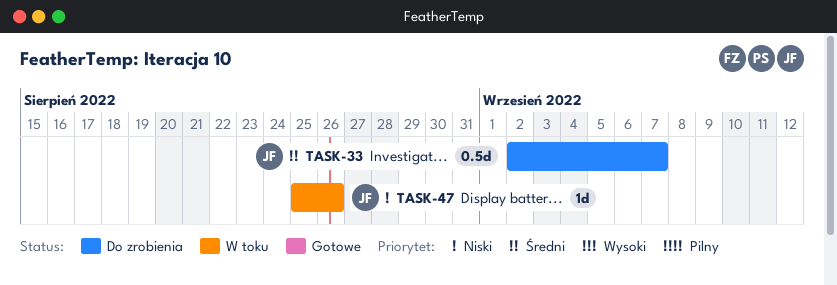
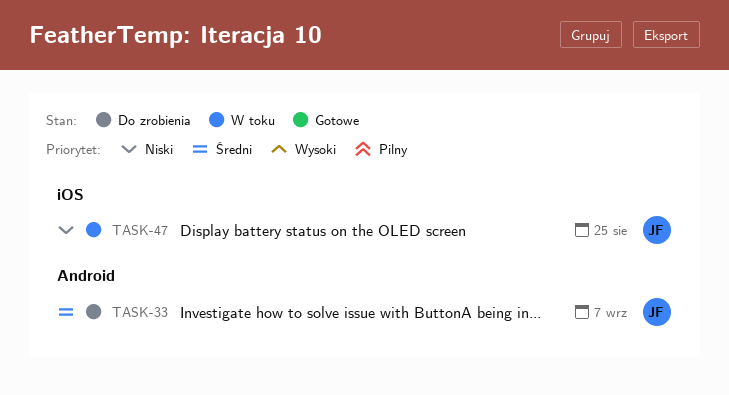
TASK-47, due: Aug 26 -> Aug 25

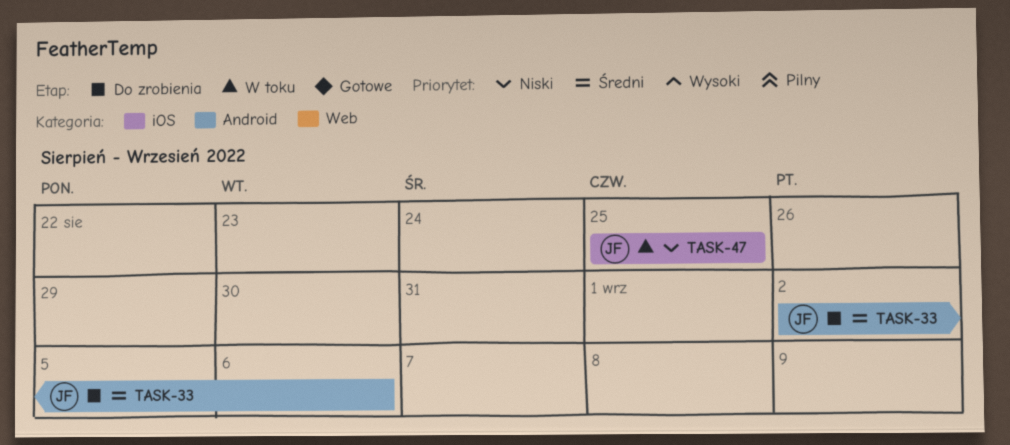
TASK-33, due: Sep 7 -> Sep 6

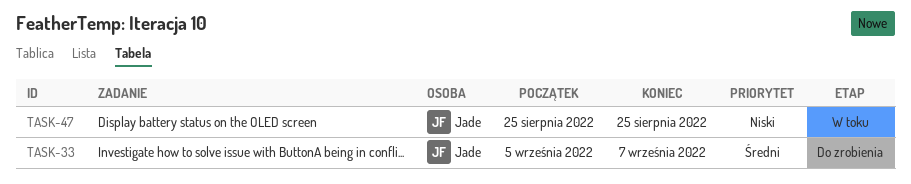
TASK-33, start: Sep 2 -> Sep 5
TASK-33, due: Sep 6 -> Sep 7

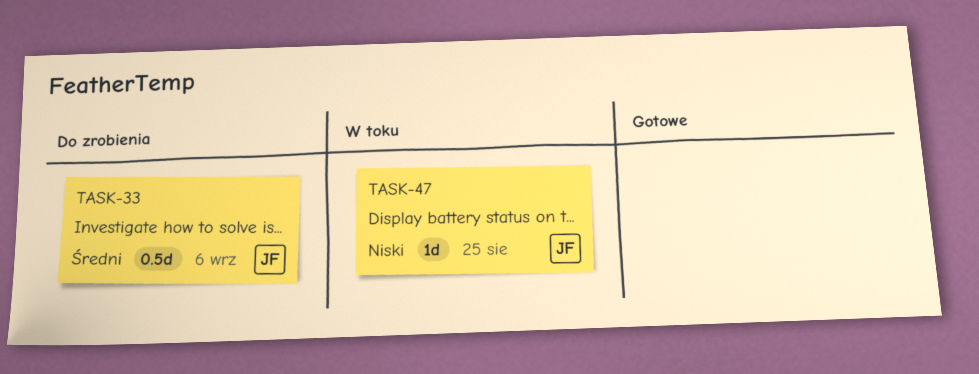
TASK-33, due: Sep 7 -> Sep 6

